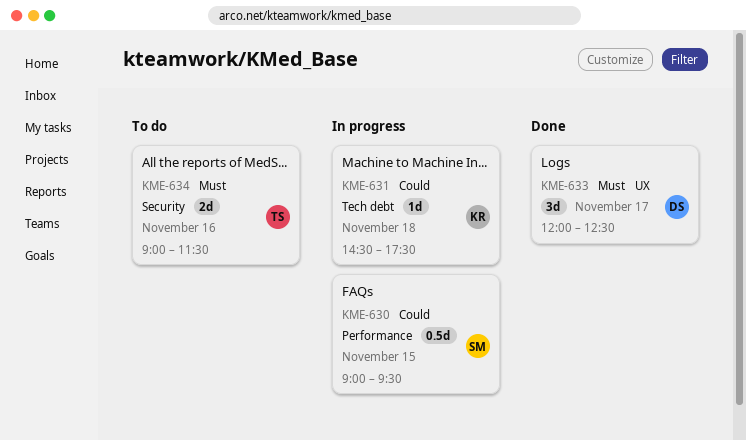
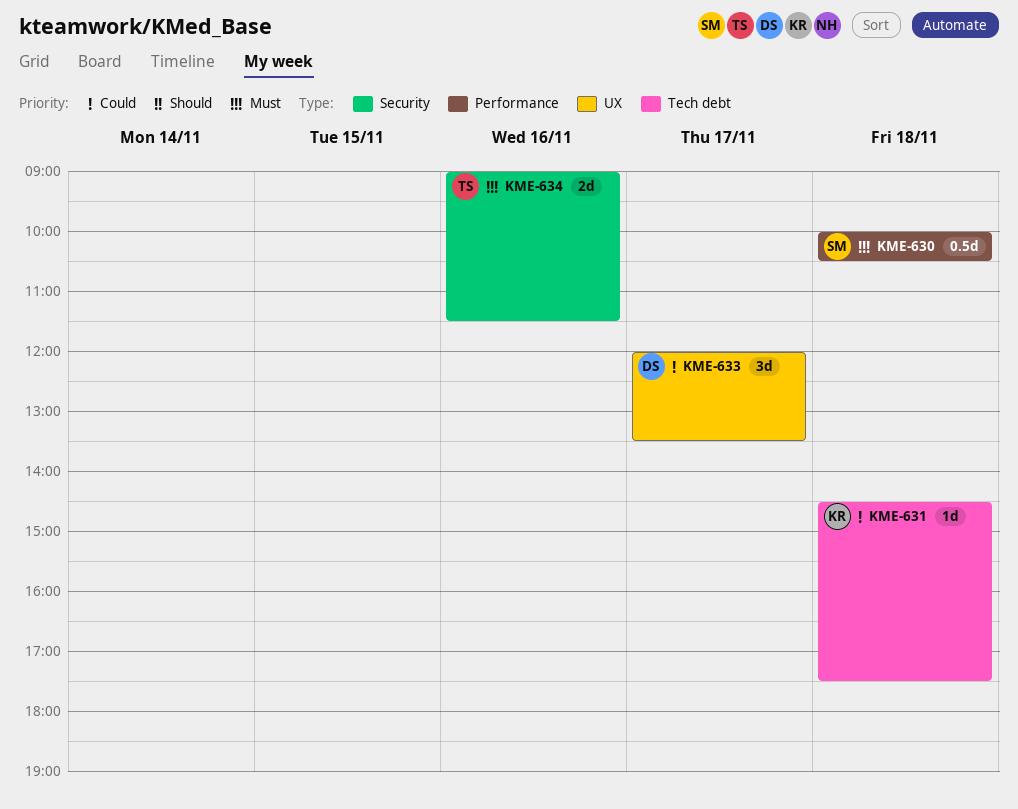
KME-630, priority: Could -> Must
KME-630, day: Nov 15 -> Nov 18
KME-630, begins: 09:00 -> 10:00
KME-630, ends: 09:30 -> 10:30
KME-633, priority: Must -> Could
KME-633, ends: 12:30 -> 13:30

